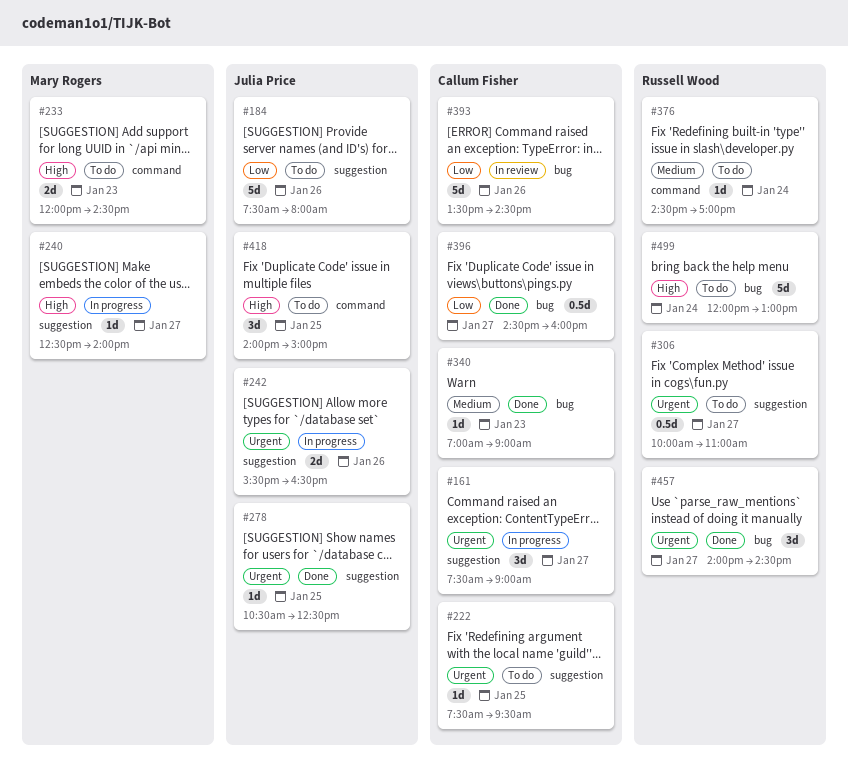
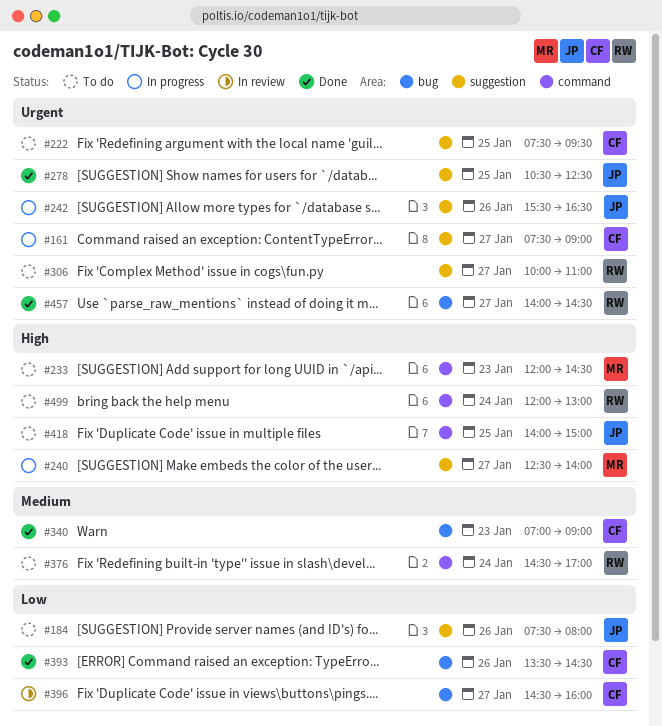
#393, status: In review -> Done
#396, status: Done -> In review
#499, label: bug -> command

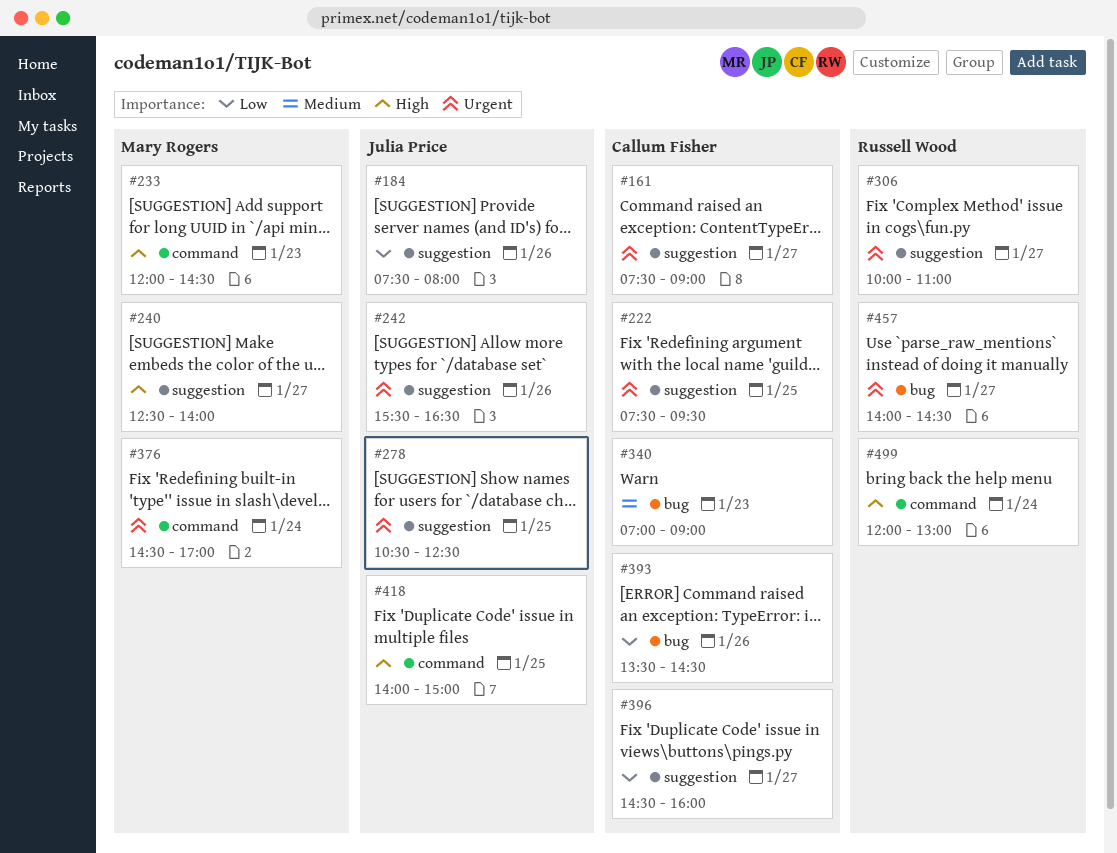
#376, owner: Russell Wood -> Mary Rogers
#376, priority: Medium -> Urgent
#396, label: bug -> suggestion

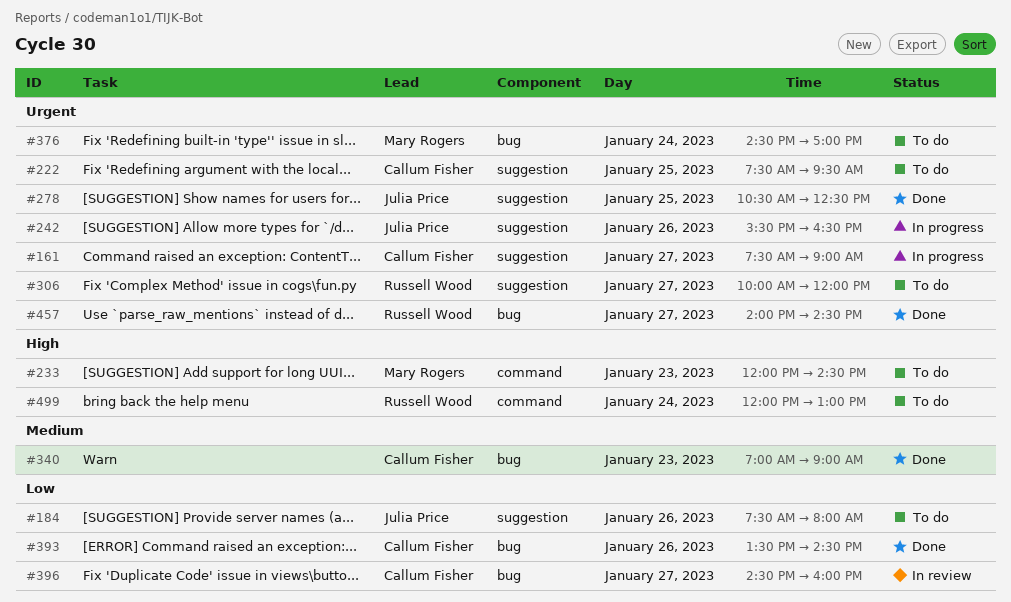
#240: present -> none
#306, ends: 11:00 -> 12:00
#376, label: command -> bug
#396, label: suggestion -> bug
#418: present -> none

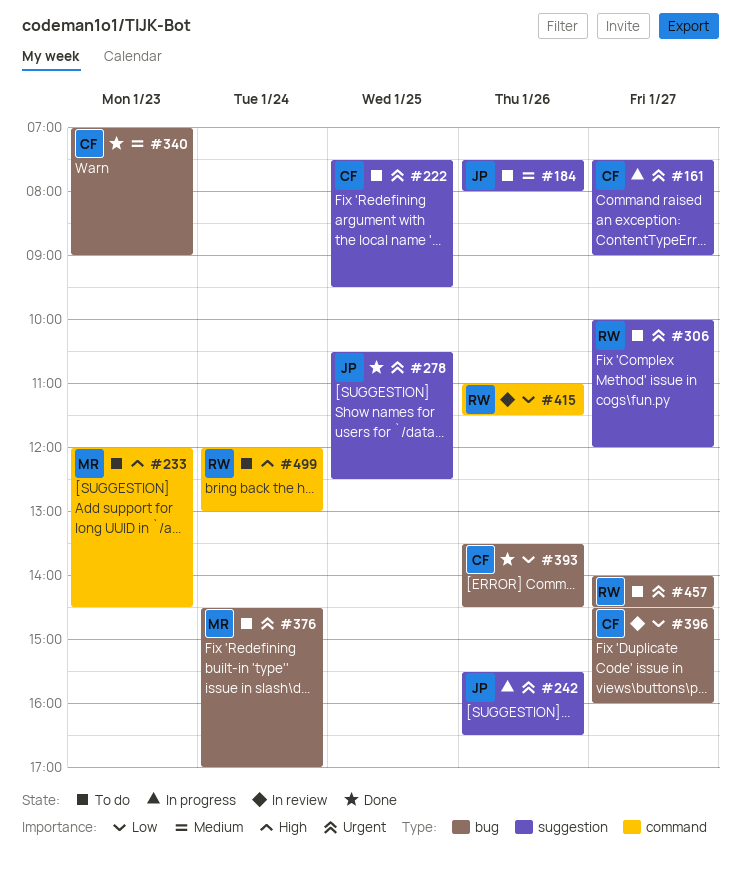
#184, priority: Low -> Medium
#415: none -> present
#457, status: Done -> To do

